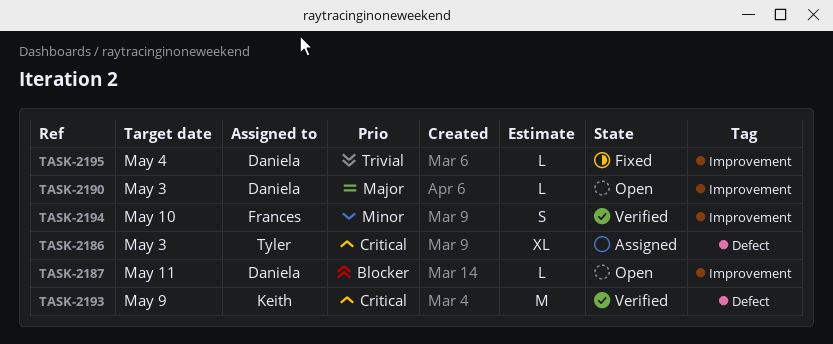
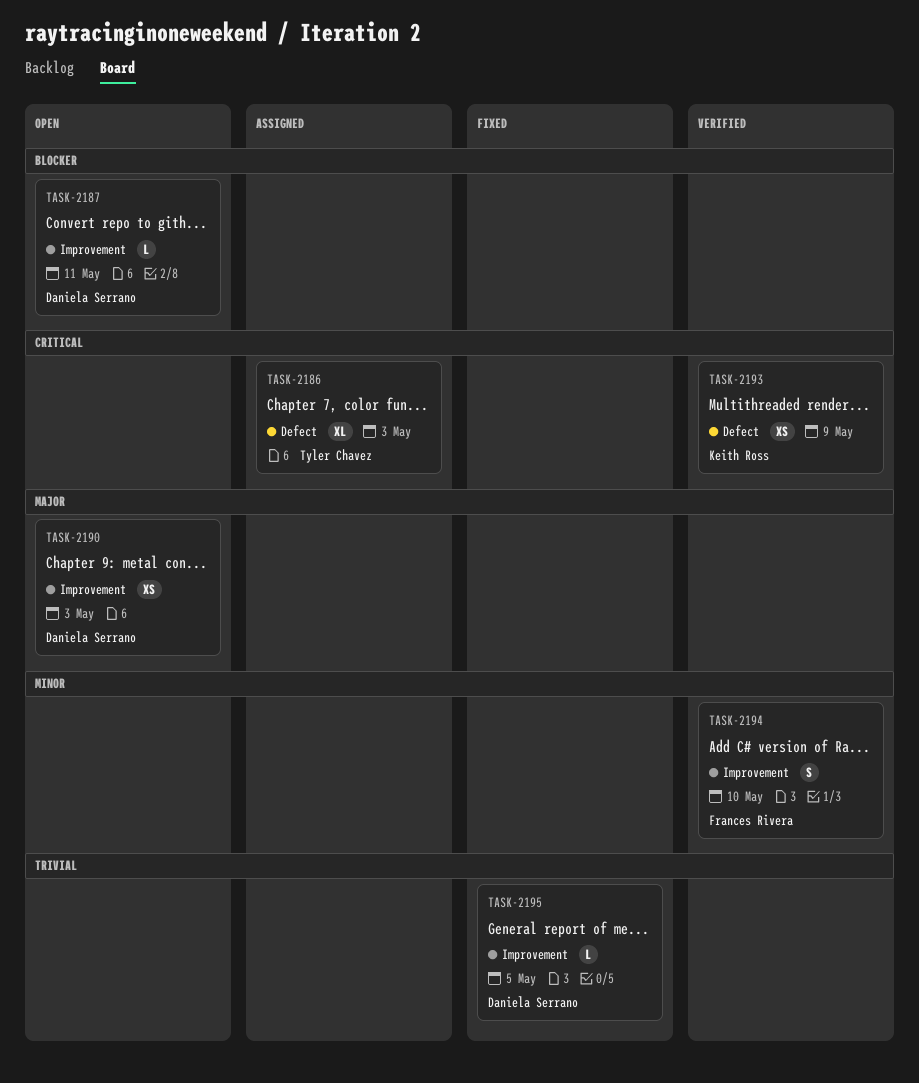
TASK-2190, estimate: L -> XS
TASK-2193, estimate: M -> XS
TASK-2195, due: May 4 -> May 5

